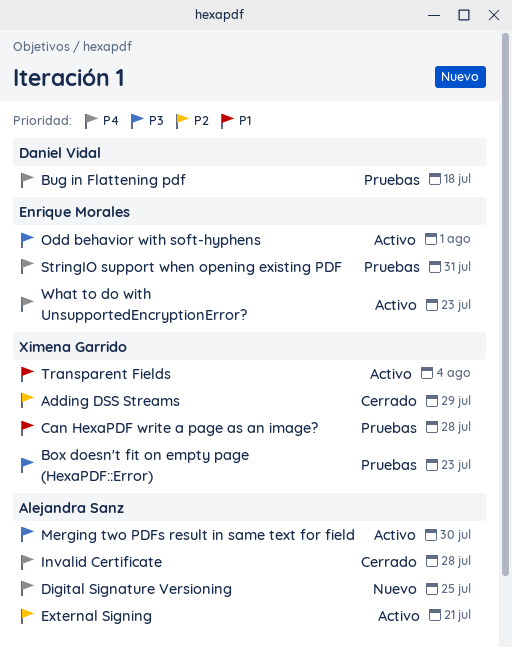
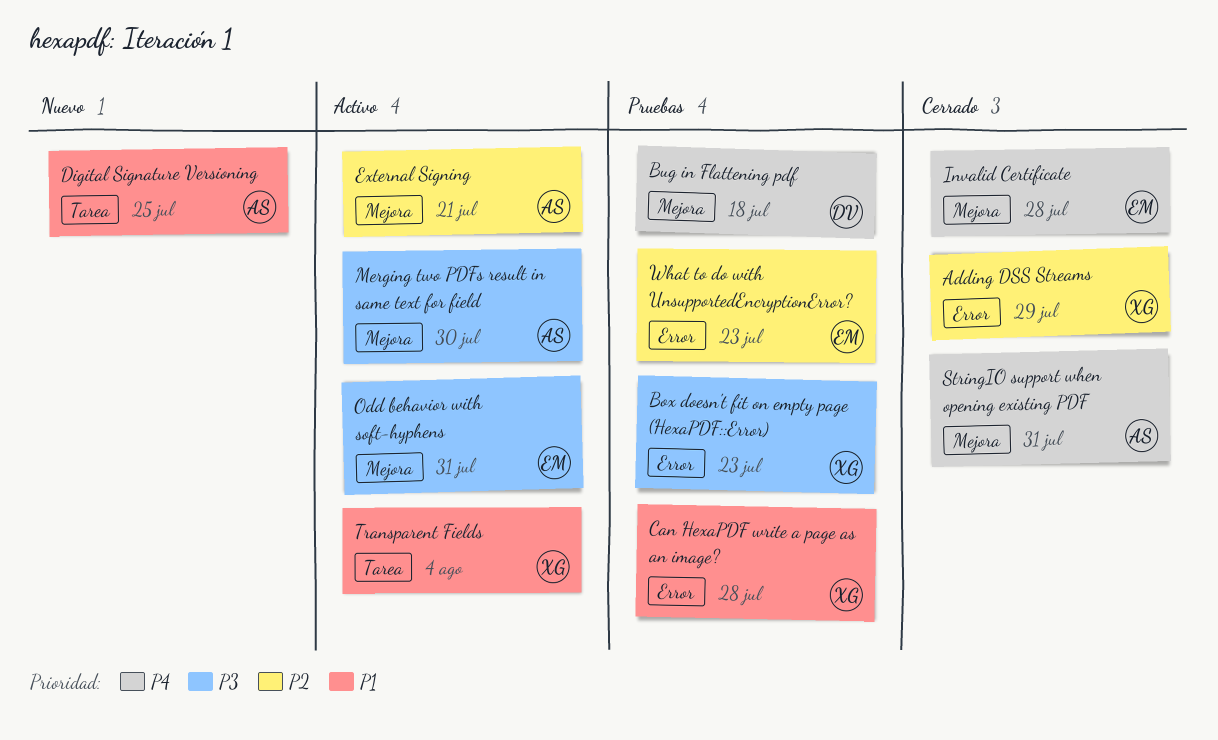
Digital Signature Versioning, priority: P4 -> P1
Invalid Certificate, owner: Alejandra Sanz -> Enrique Morales
Odd behavior with soft-hyphens, due: Aug 1 -> Jul 31
StringIO support when opening existing PDF, status: Pruebas -> Cerrado
StringIO support when opening existing PDF, owner: Enrique Morales -> Alejandra Sanz
What to do with UnsupportedEncryptionError?, status: Activo -> Pruebas
What to do with UnsupportedEncryptionError?, priority: P4 -> P2

